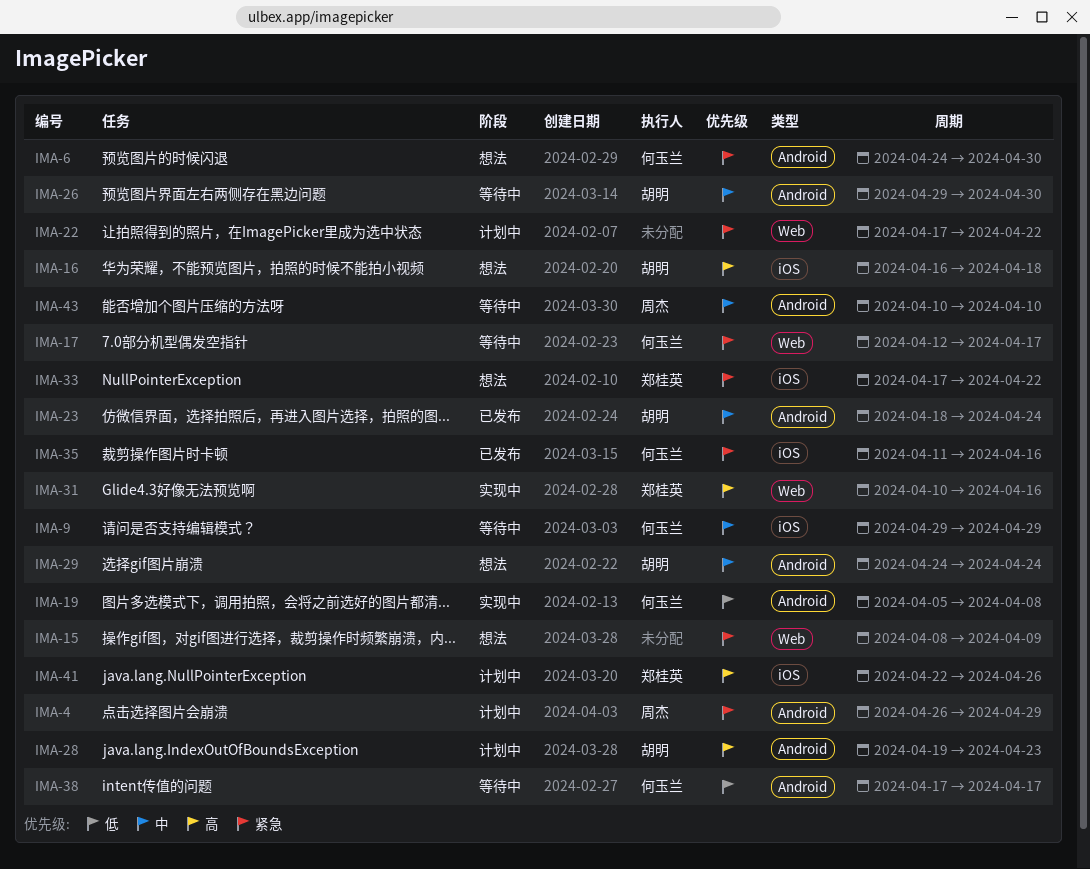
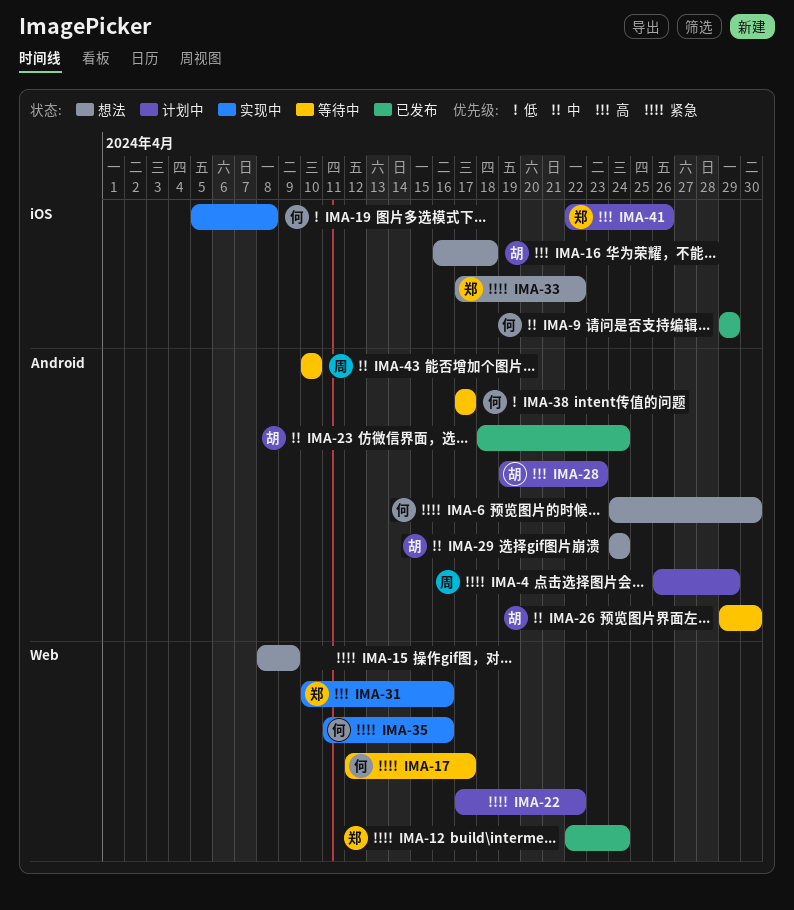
IMA-9, status: 等待中 -> 已发布
IMA-12: none -> present
IMA-19, label: Android -> iOS
IMA-35, status: 已发布 -> 实现中
IMA-35, label: iOS -> Web

